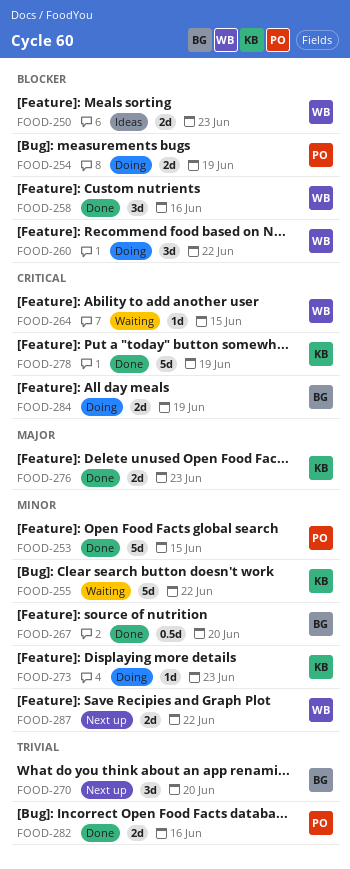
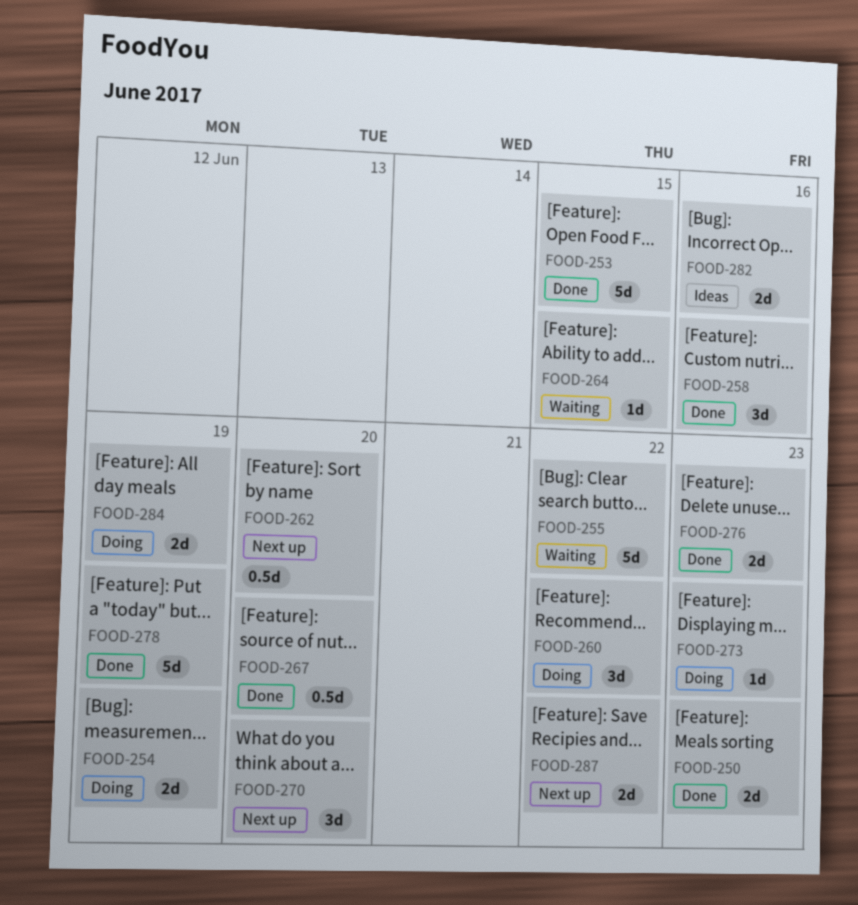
FOOD-250, status: Ideas -> Done
FOOD-262: none -> present
FOOD-282, status: Done -> Ideas

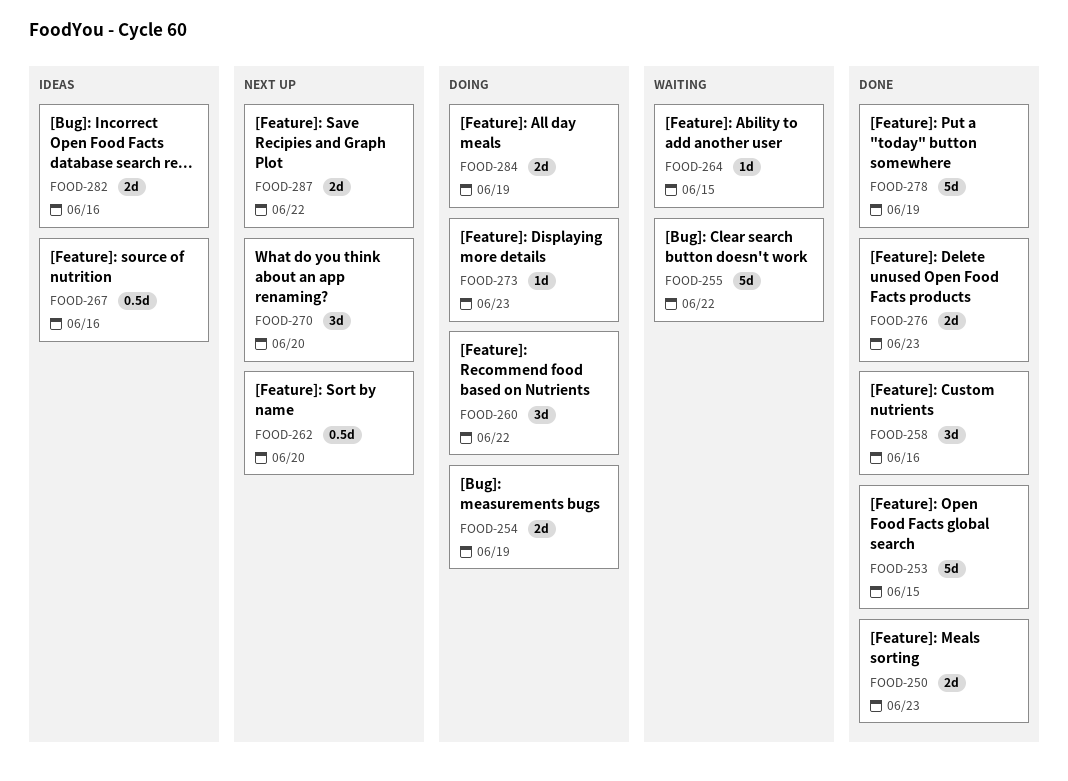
FOOD-267, status: Done -> Ideas
FOOD-267, due: Jun 20 -> Jun 16

